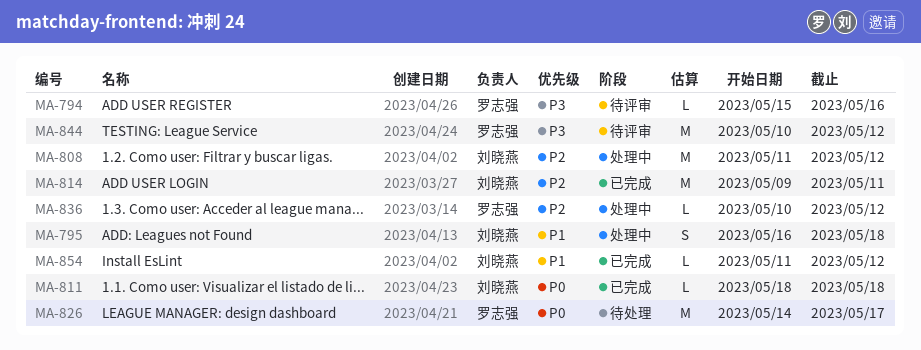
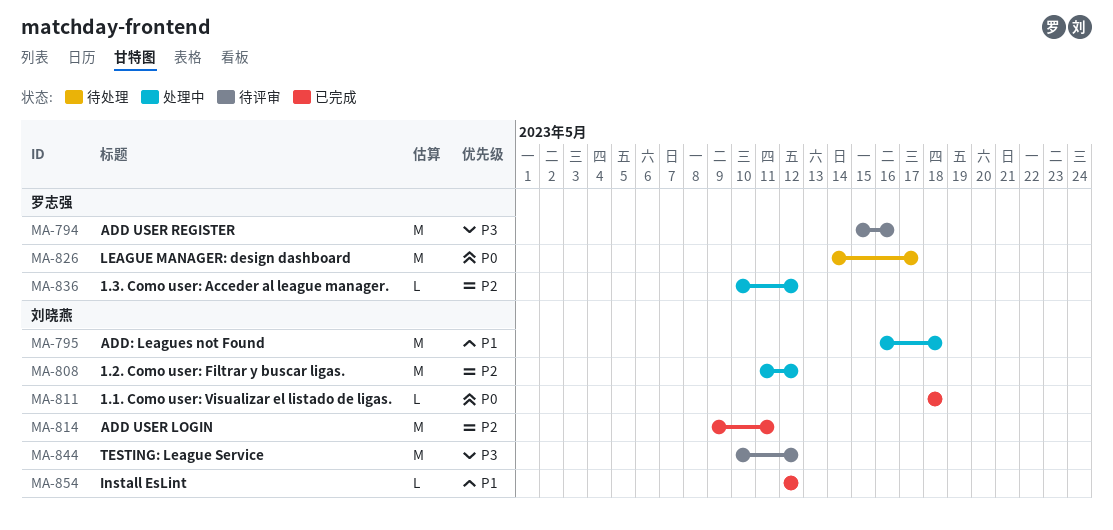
MA-794, estimate: L -> M
MA-795, estimate: S -> M
MA-844, owner: 罗志强 -> 刘晓燕
MA-854, start: May 11 -> May 12

